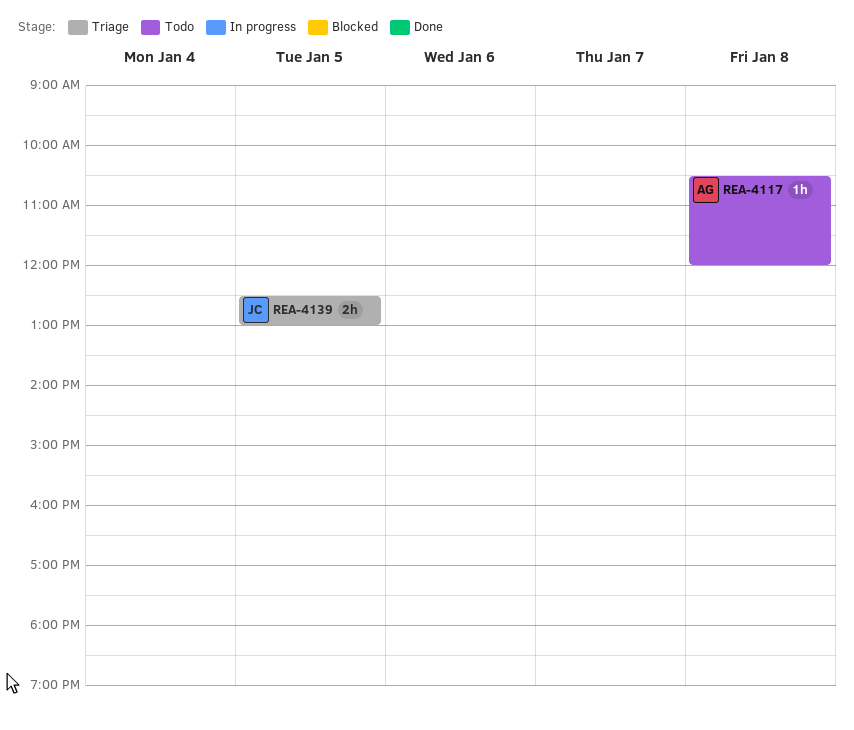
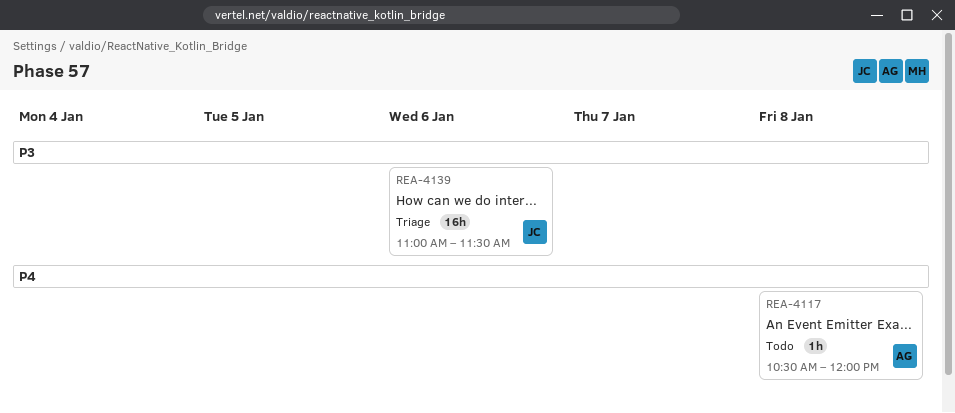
REA-4139, estimate: 2h -> 16h
REA-4139, day: Jan 5 -> Jan 6
REA-4139, begins: 12:30 -> 11:00
REA-4139, ends: 13:00 -> 11:30

